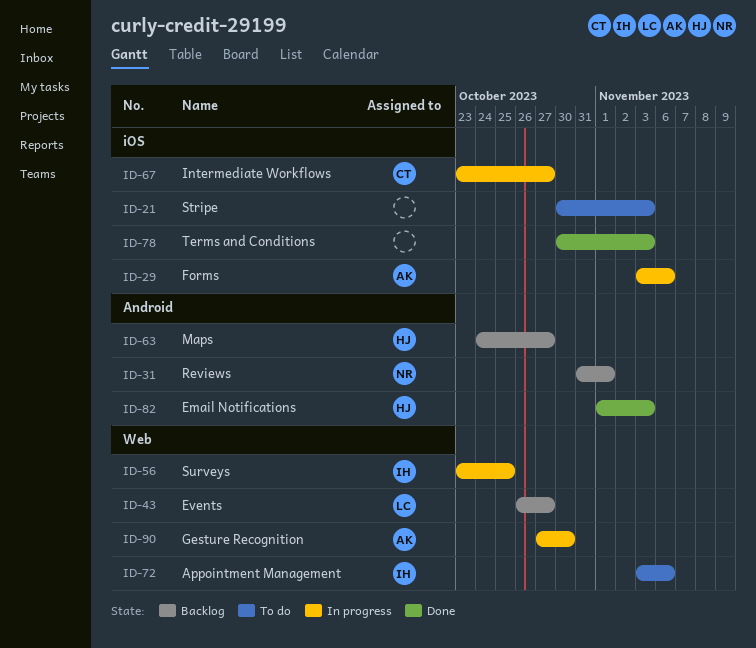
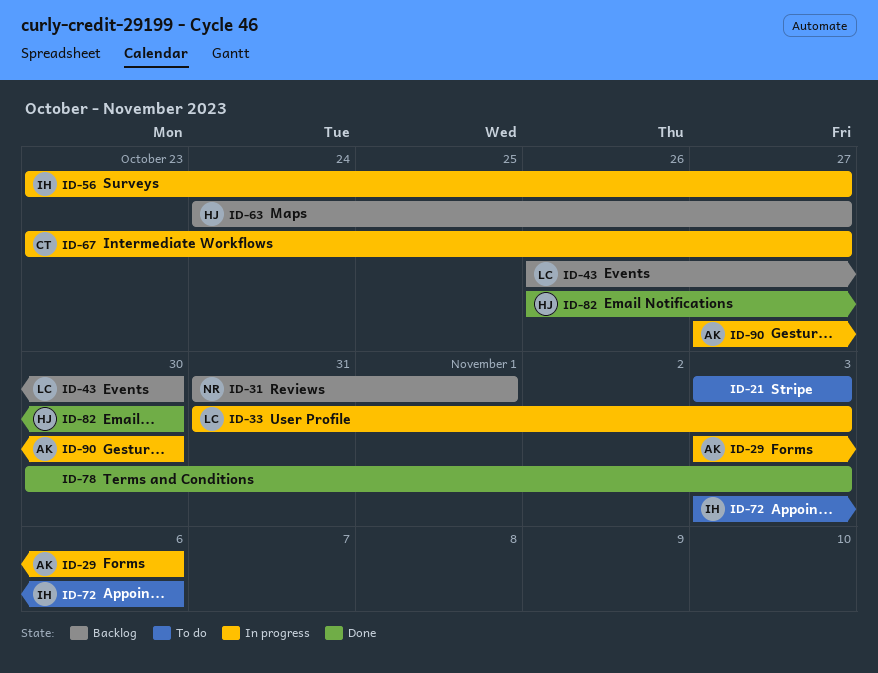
ID-21, start: Oct 30 -> Nov 3
ID-33: none -> present
ID-43, due: Oct 27 -> Oct 30
ID-56, due: Oct 25 -> Oct 27
ID-82, start: Nov 1 -> Oct 26
ID-82, due: Nov 3 -> Oct 30

